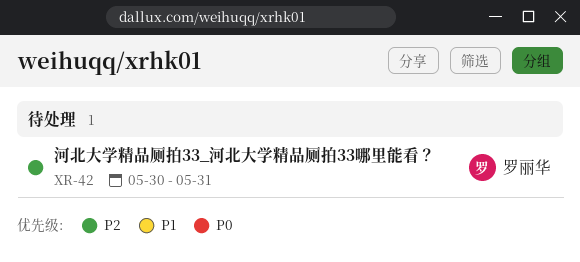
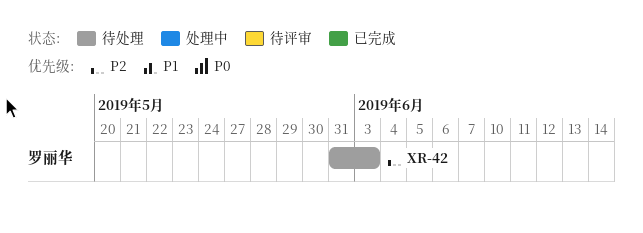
XR-42, start: May 30 -> May 31
XR-42, due: May 31 -> Jun 3

